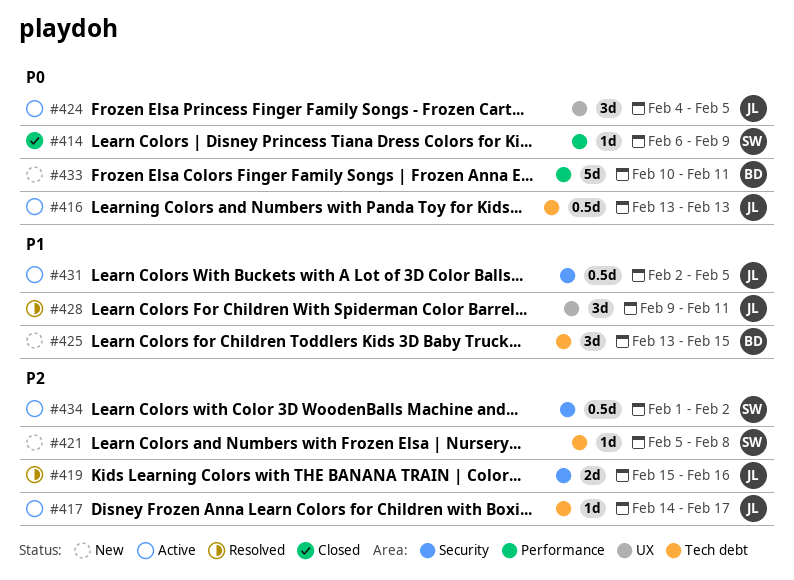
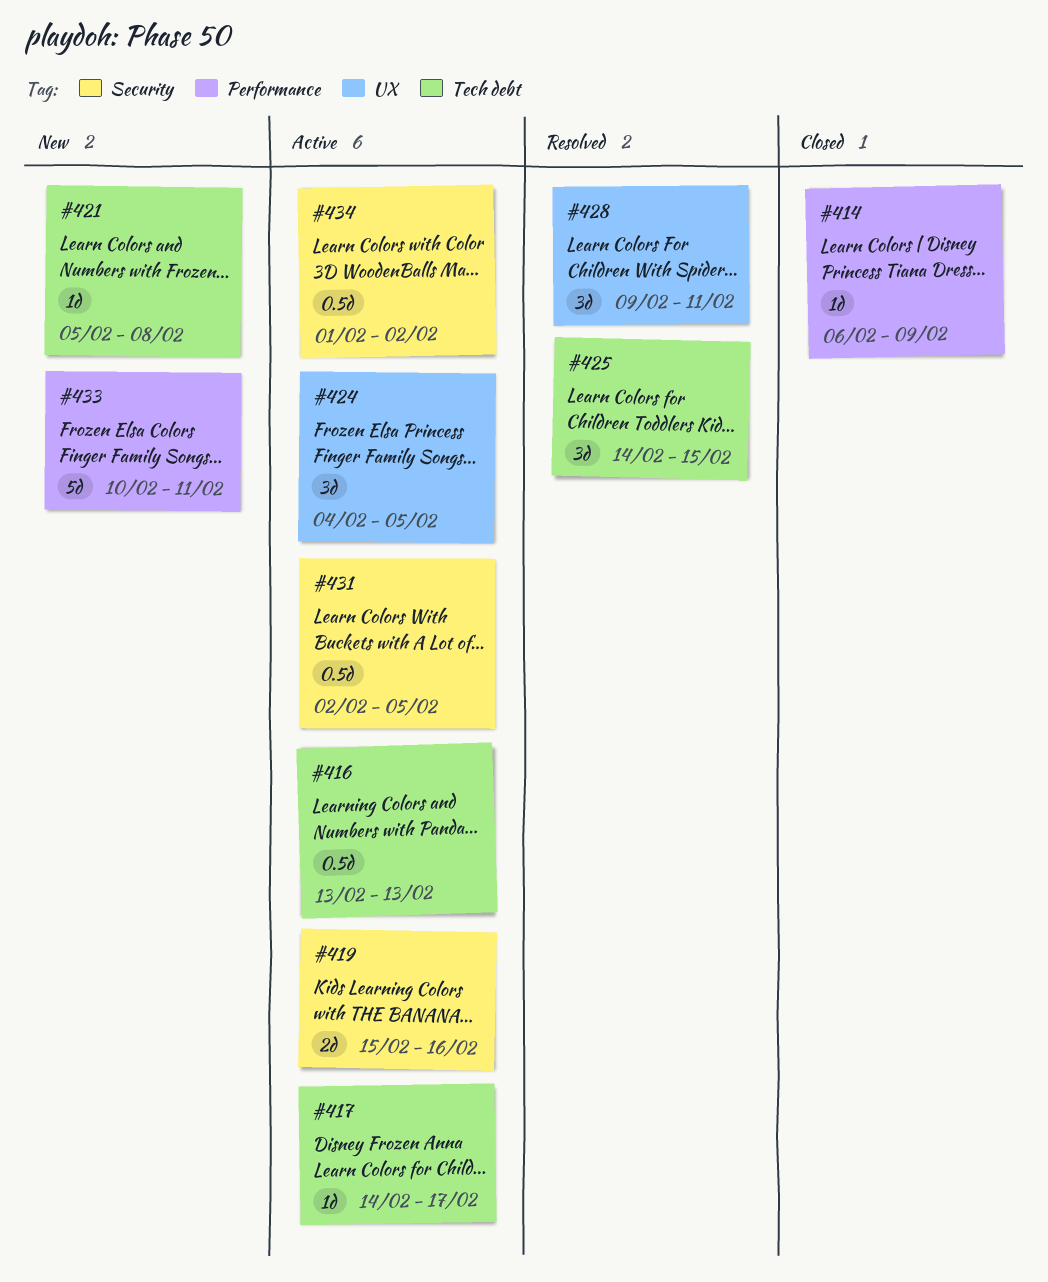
#419, status: Resolved -> Active
#425, status: New -> Resolved
#425, start: Feb 13 -> Feb 14

